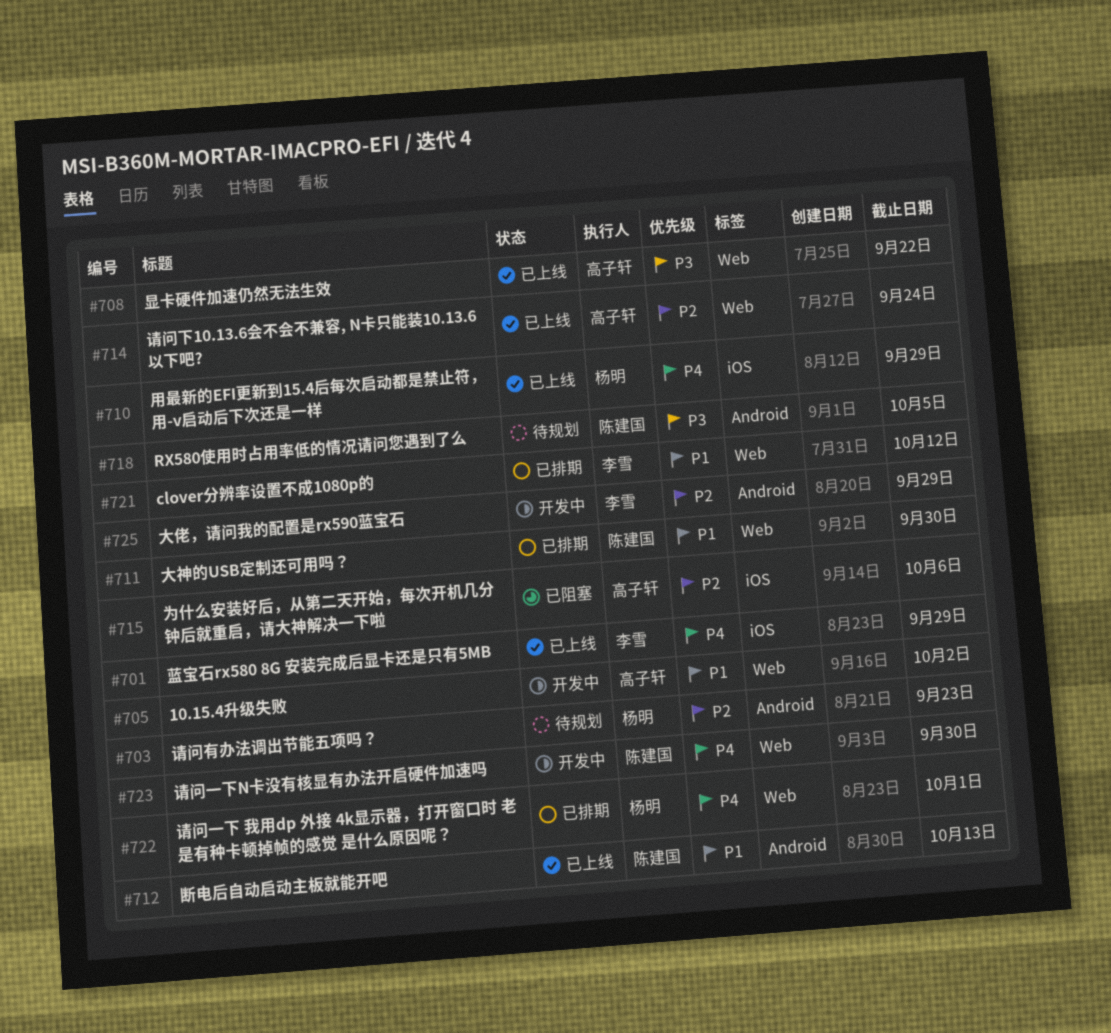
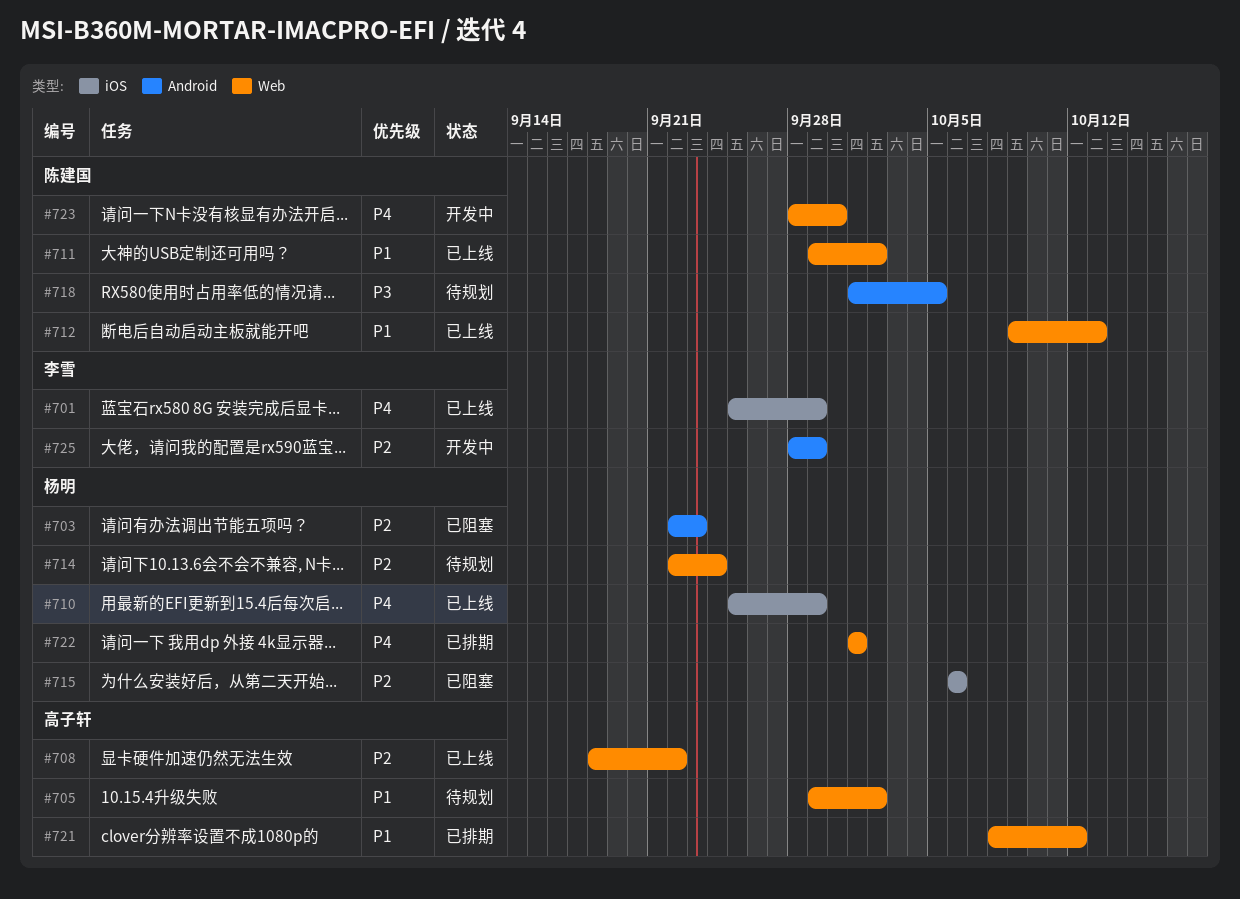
#703, status: 待规划 -> 已阻塞
#705, status: 开发中 -> 待规划
#708, priority: P3 -> P2
#711, status: 已排期 -> 已上线
#711, due: Sep 30 -> Oct 2
#712, label: Android -> Web
#714, status: 已上线 -> 待规划
#714, owner: 高子轩 -> 杨明
#715, owner: 高子轩 -> 杨明
#721, owner: 李雪 -> 高子轩

